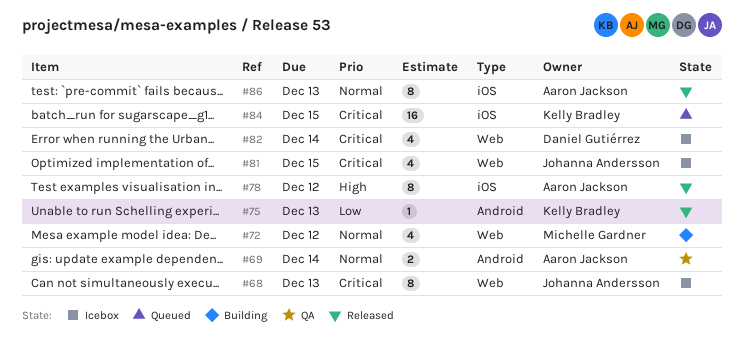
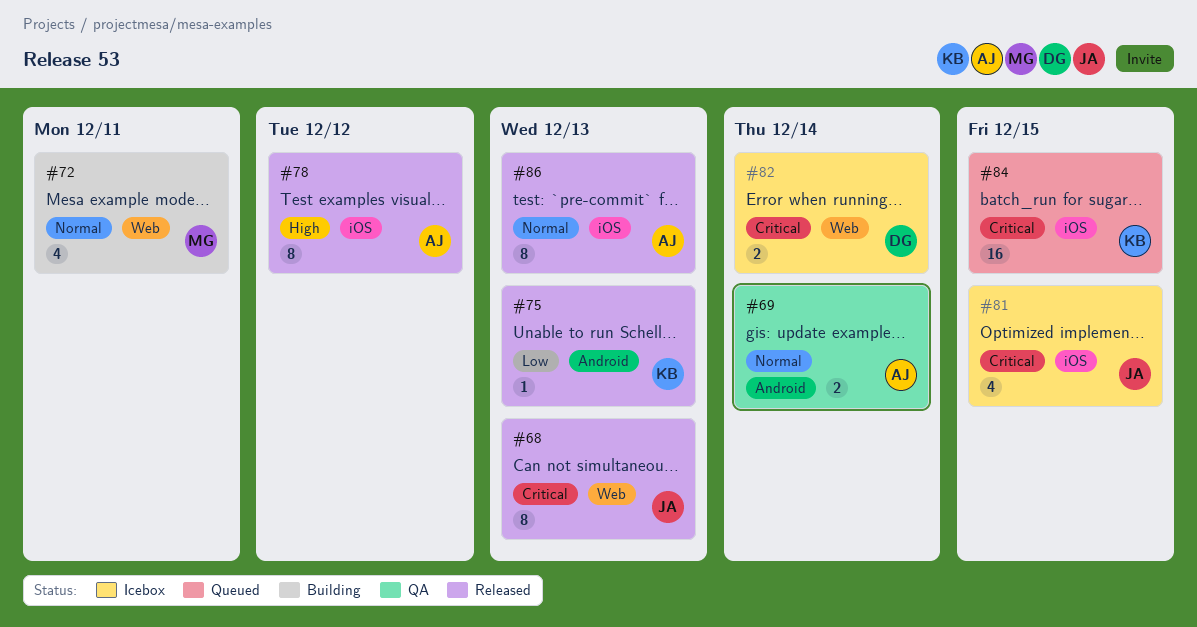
#68, status: Icebox -> Released
#72, due: Dec 12 -> Dec 11
#81, label: Web -> iOS
#82, estimate: 4 -> 2

